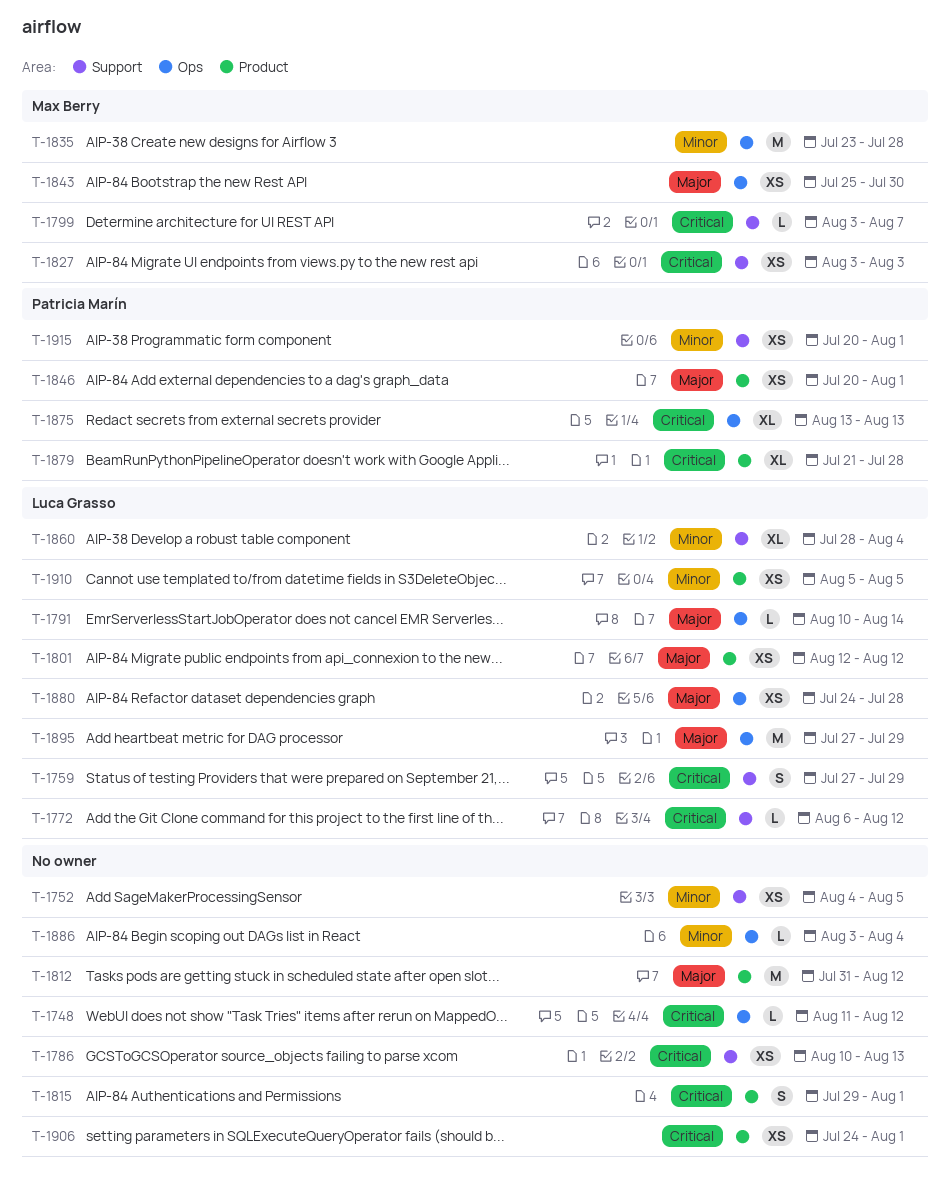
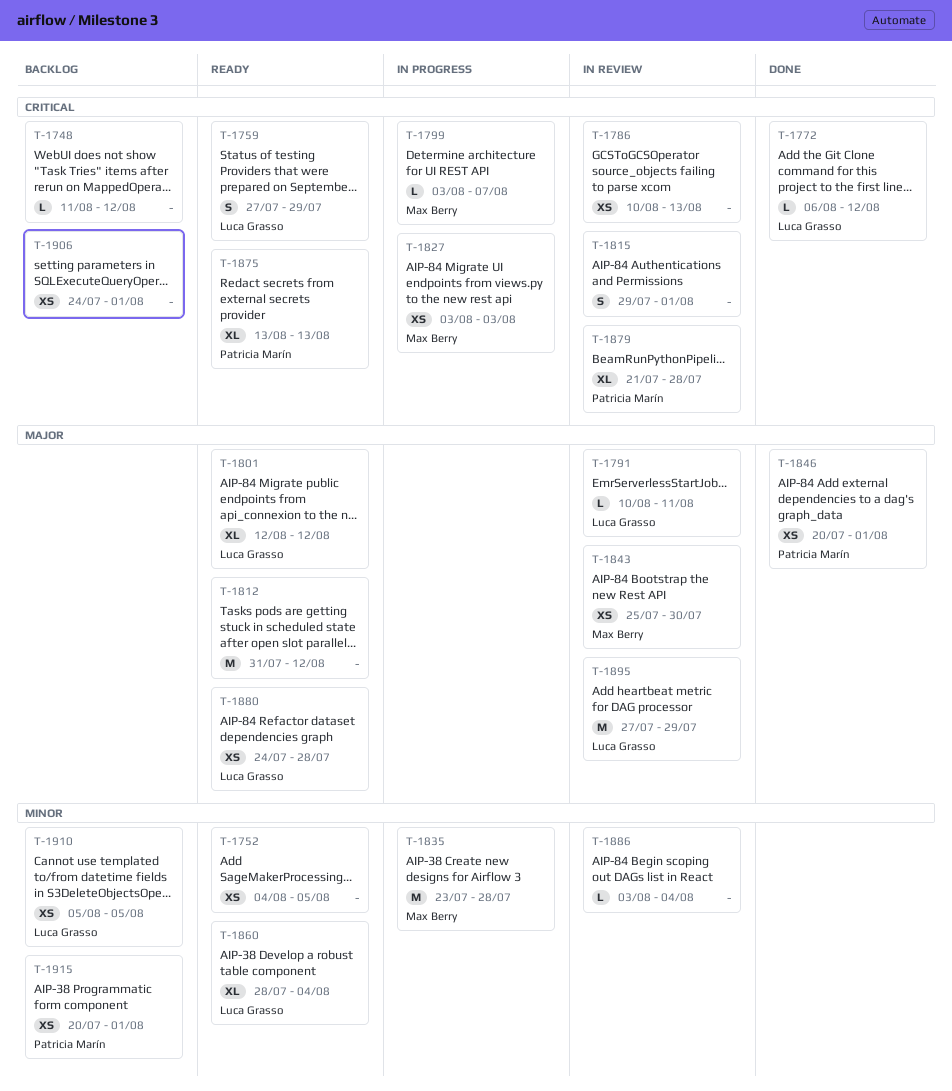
T-1791, due: Aug 14 -> Aug 11
T-1801, estimate: XS -> XL

